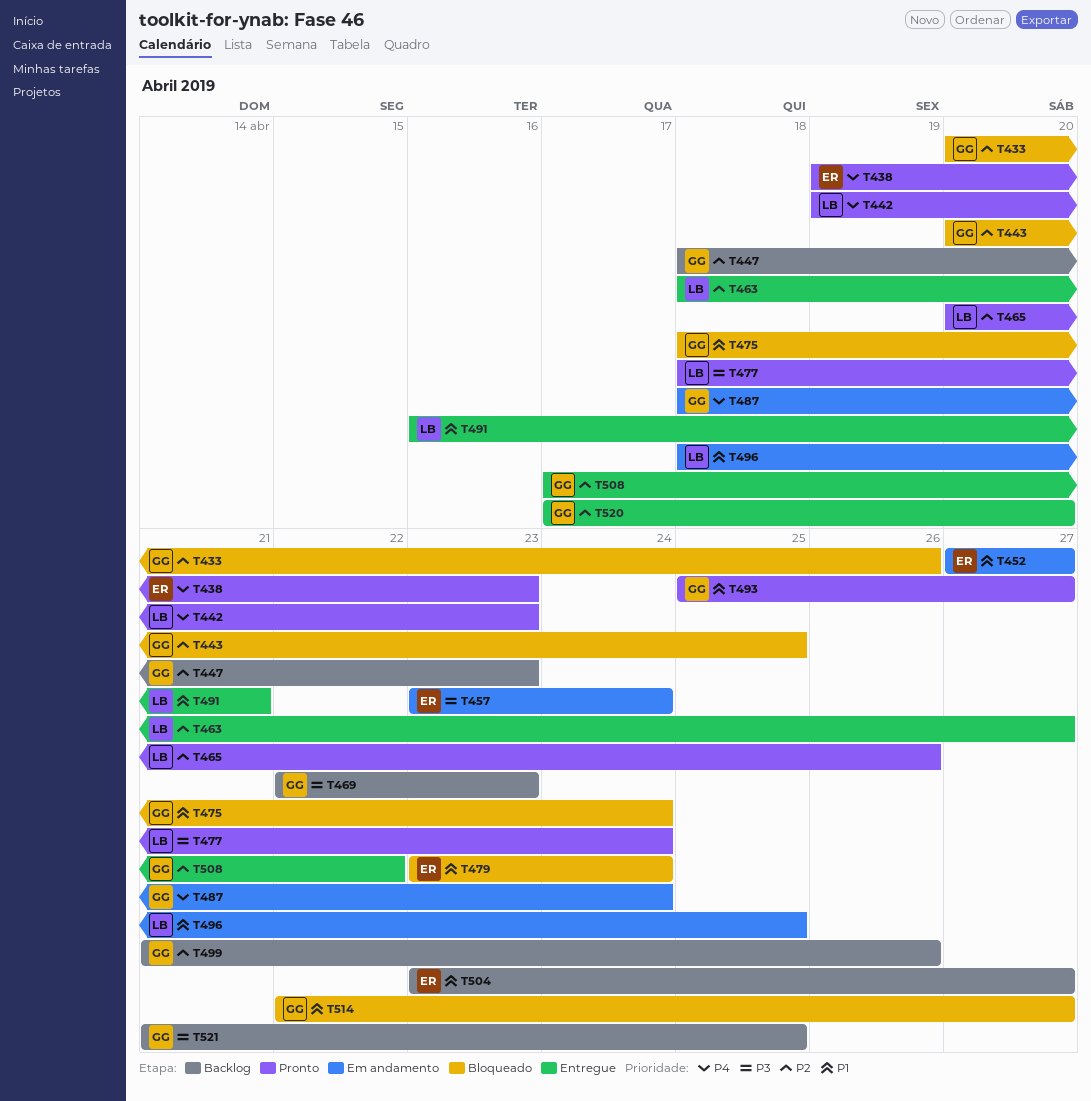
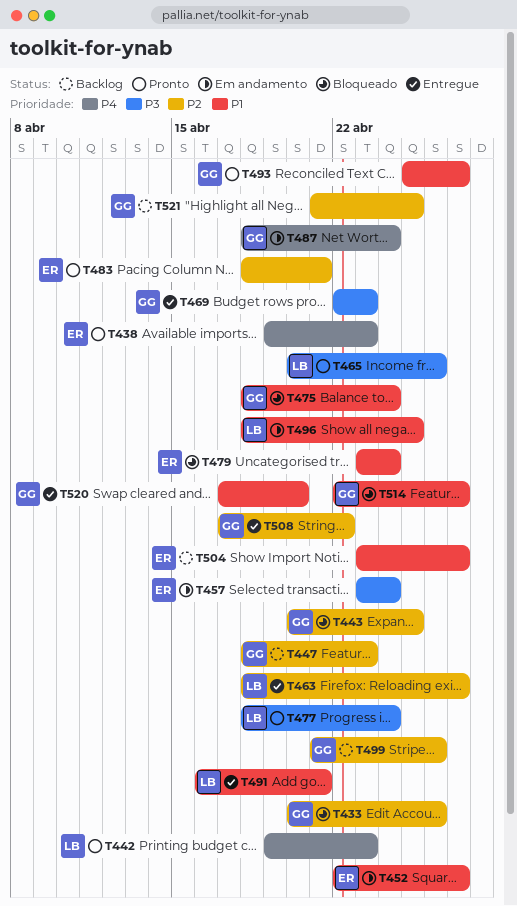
T452, start: Apr 27 -> Apr 22
T465, priority: P2 -> P3
T469, status: Backlog -> Entregue
T483: none -> present
T520, priority: P2 -> P1
T521, priority: P3 -> P2

